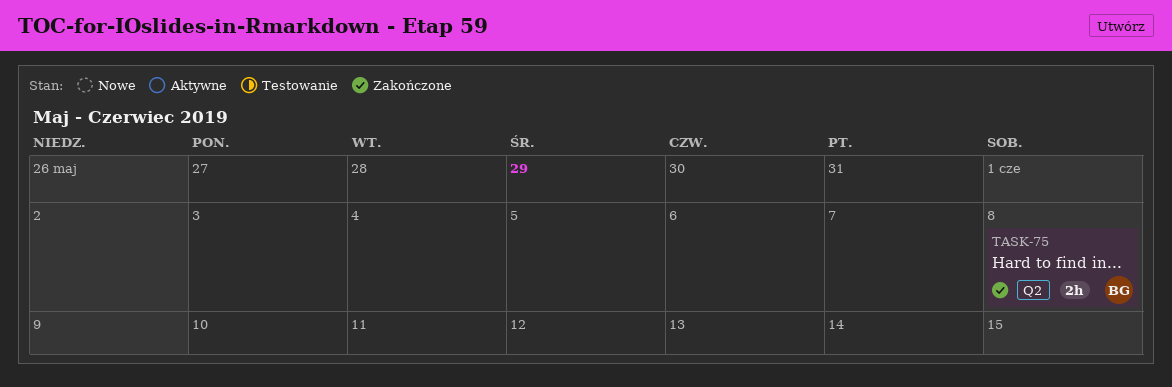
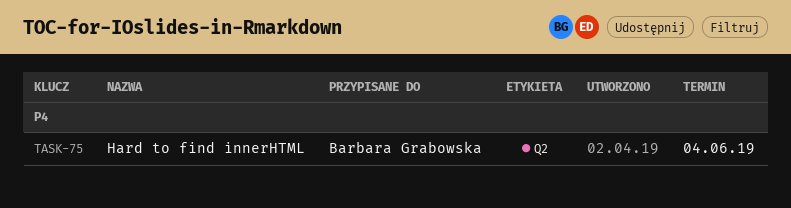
TASK-75, due: Jun 8 -> Jun 4

